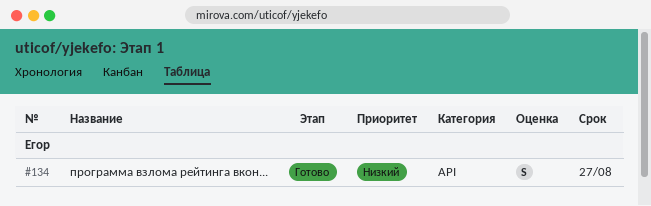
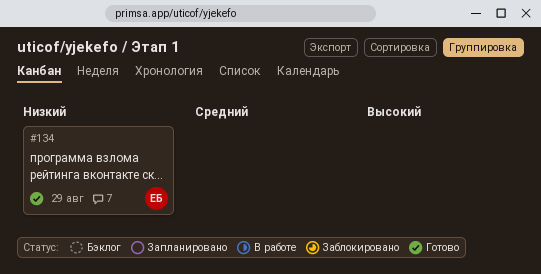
#134, due: Aug 27 -> Aug 29

